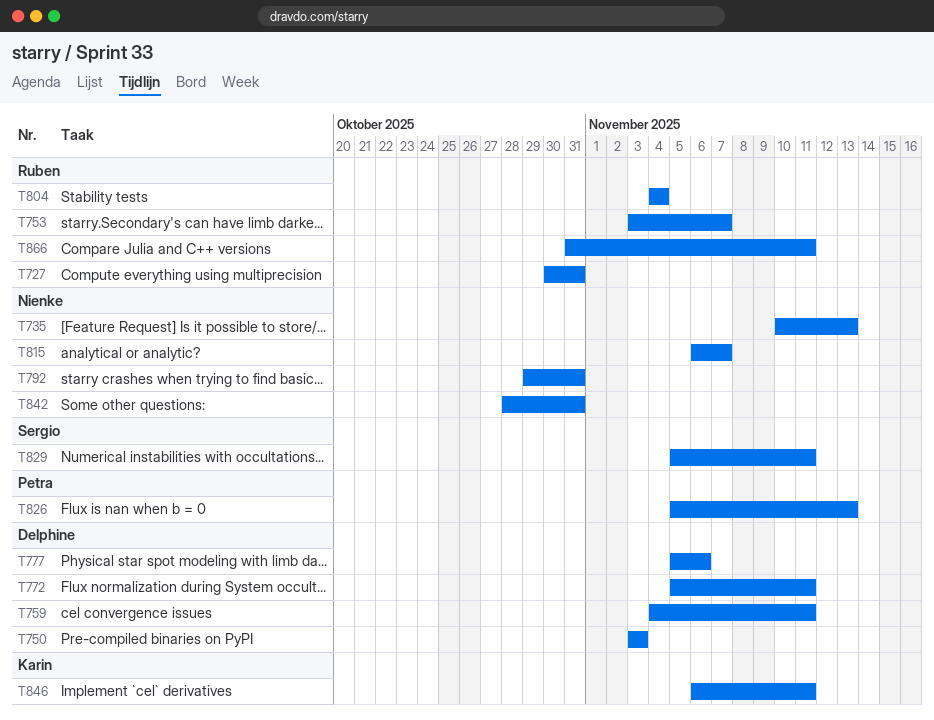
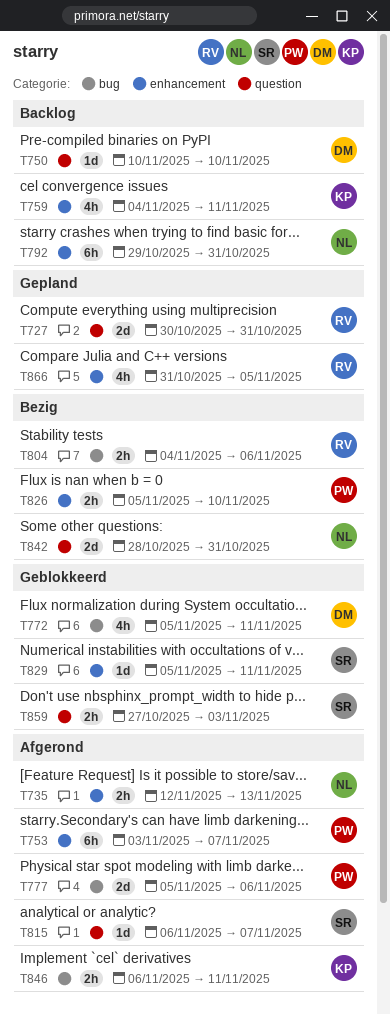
T735, start: Nov 10 -> Nov 12
T750, start: Nov 3 -> Nov 10
T750, due: Nov 3 -> Nov 10
T753, owner: Ruben -> Petra
T759, owner: Delphine -> Karin
T777, owner: Delphine -> Petra
T804, due: Nov 4 -> Nov 6
T815, owner: Nienke -> Sergio
T826, due: Nov 13 -> Nov 10
T859: none -> present
T866, due: Nov 11 -> Nov 5

